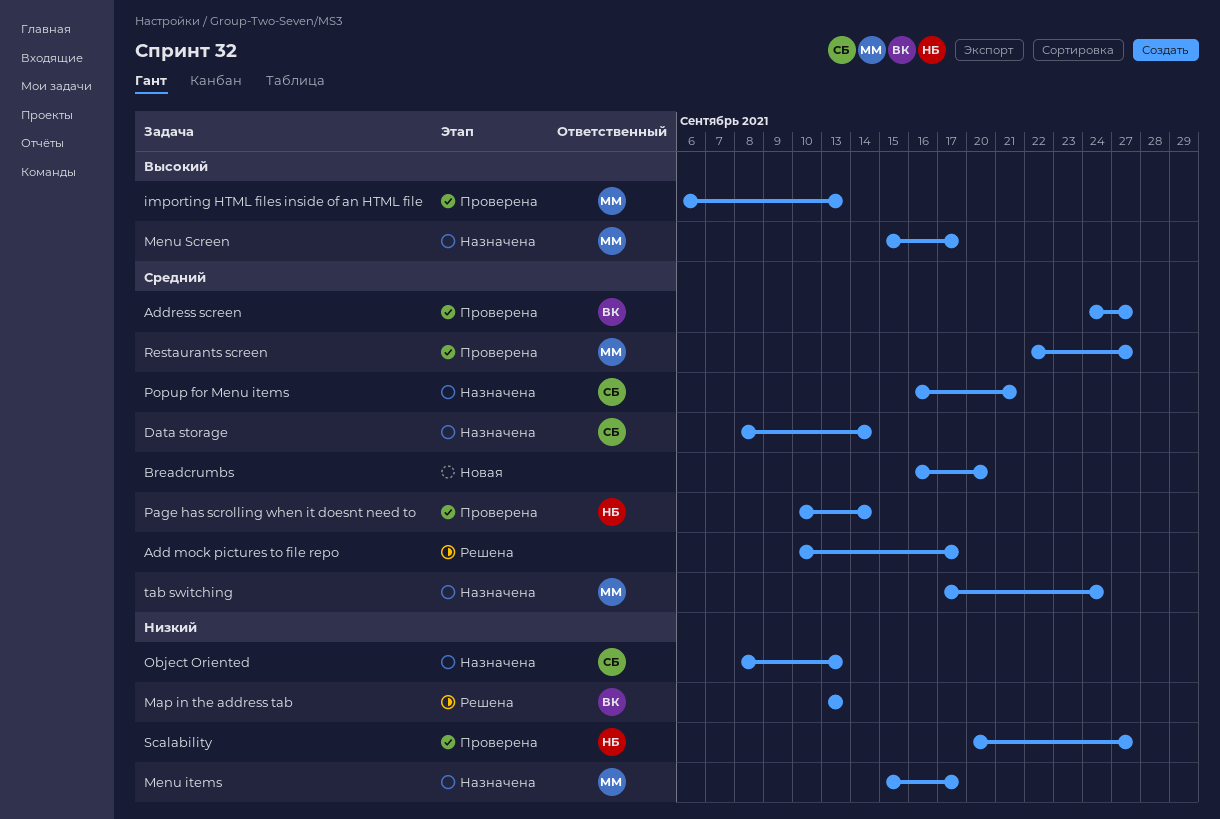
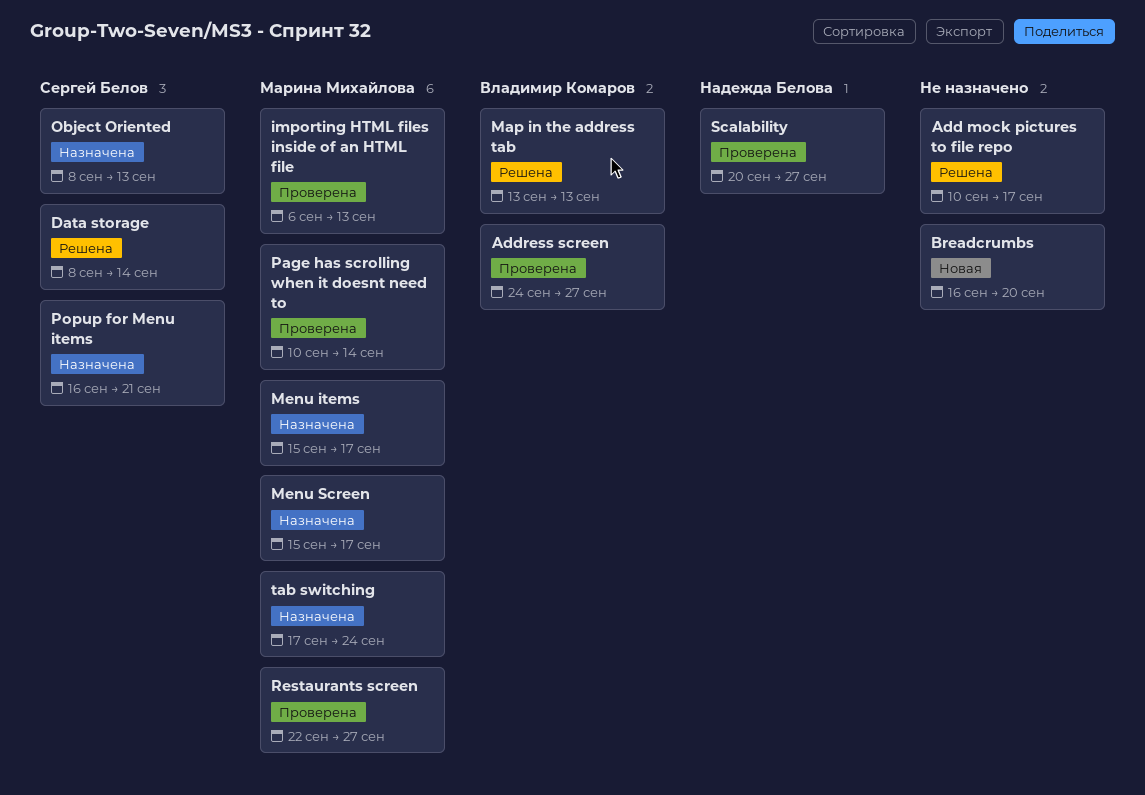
Data storage, status: Назначена -> Решена
Page has scrolling when it doesnt need to, owner: Надежда Белова -> Марина Михайлова

